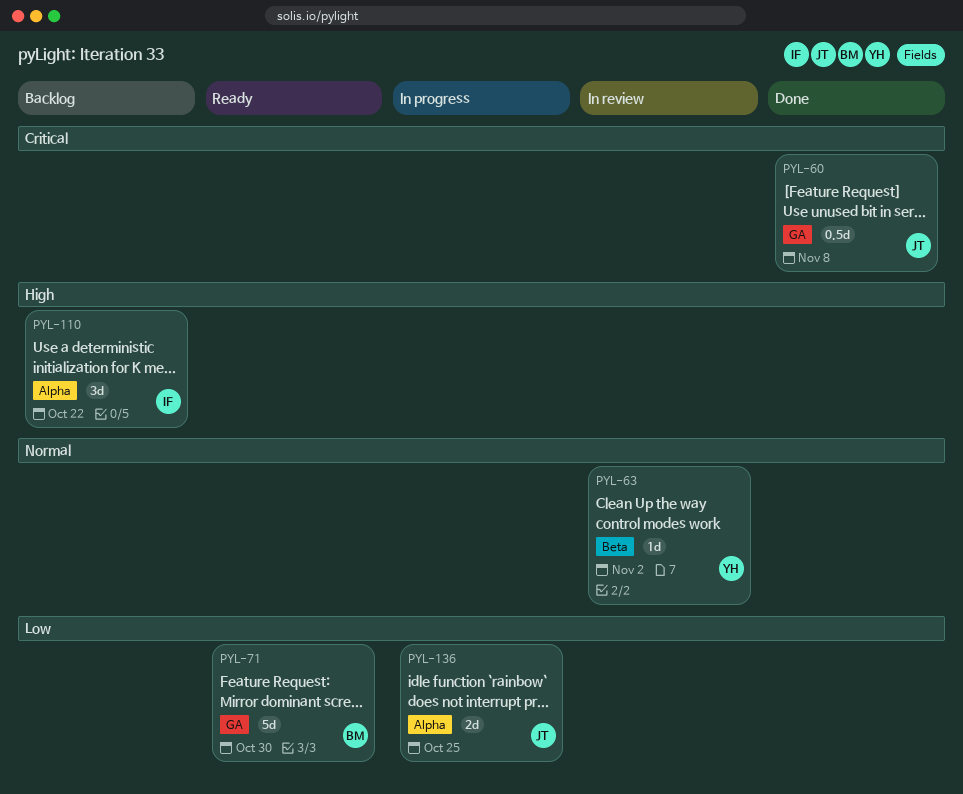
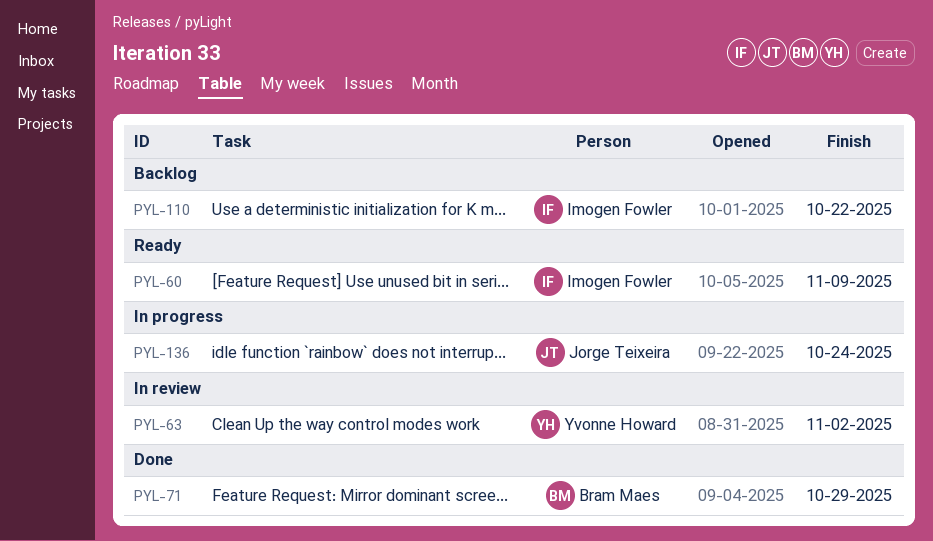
PYL-60, status: Done -> Ready
PYL-60, owner: Jorge Teixeira -> Imogen Fowler
PYL-60, due: Nov 8 -> Nov 9
PYL-71, status: Ready -> Done
PYL-71, due: Oct 30 -> Oct 29
PYL-136, due: Oct 25 -> Oct 24

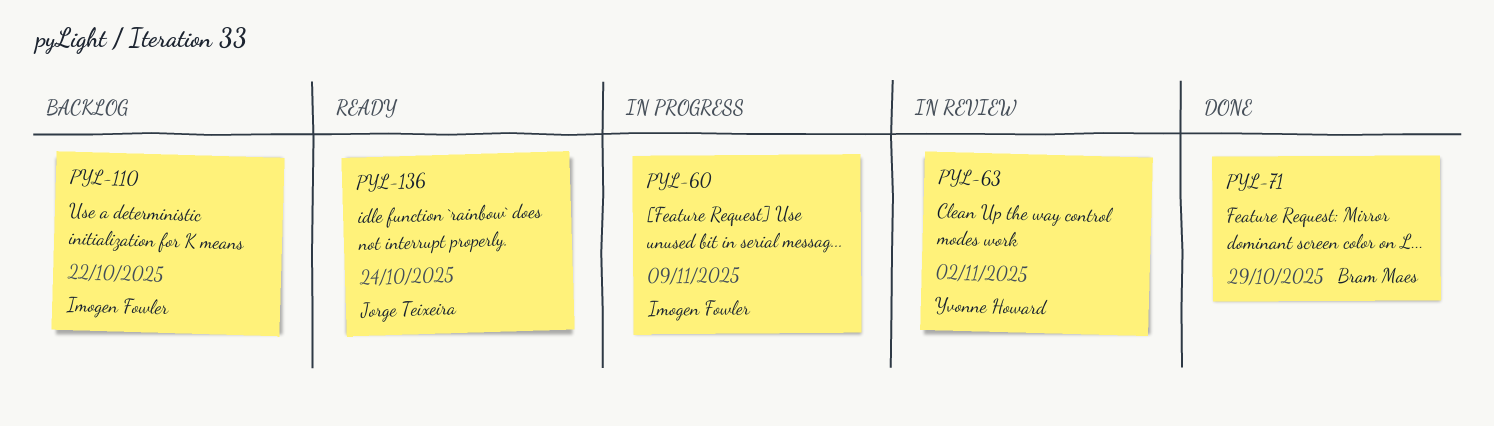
PYL-60, status: Ready -> In progress
PYL-136, status: In progress -> Ready

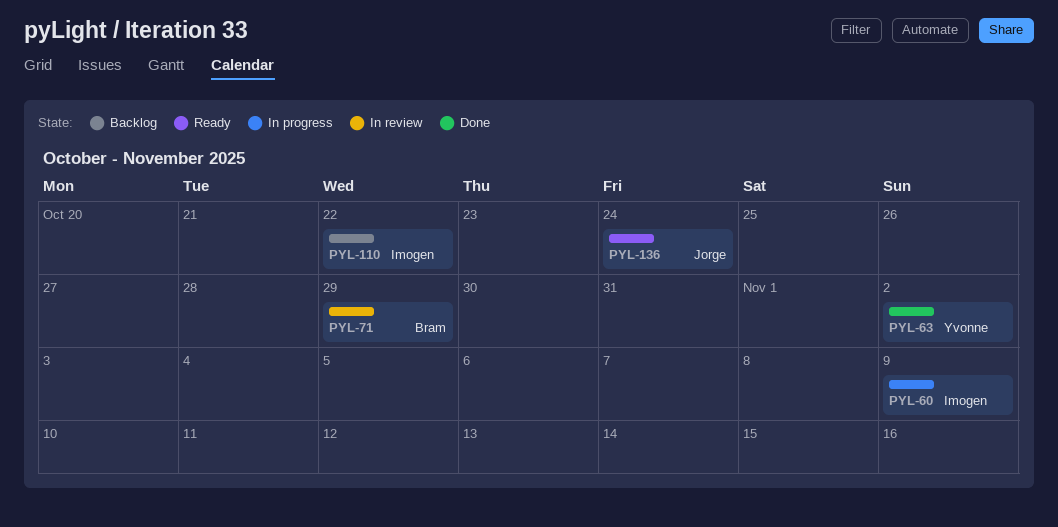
PYL-63, status: In review -> Done
PYL-71, status: Done -> In review

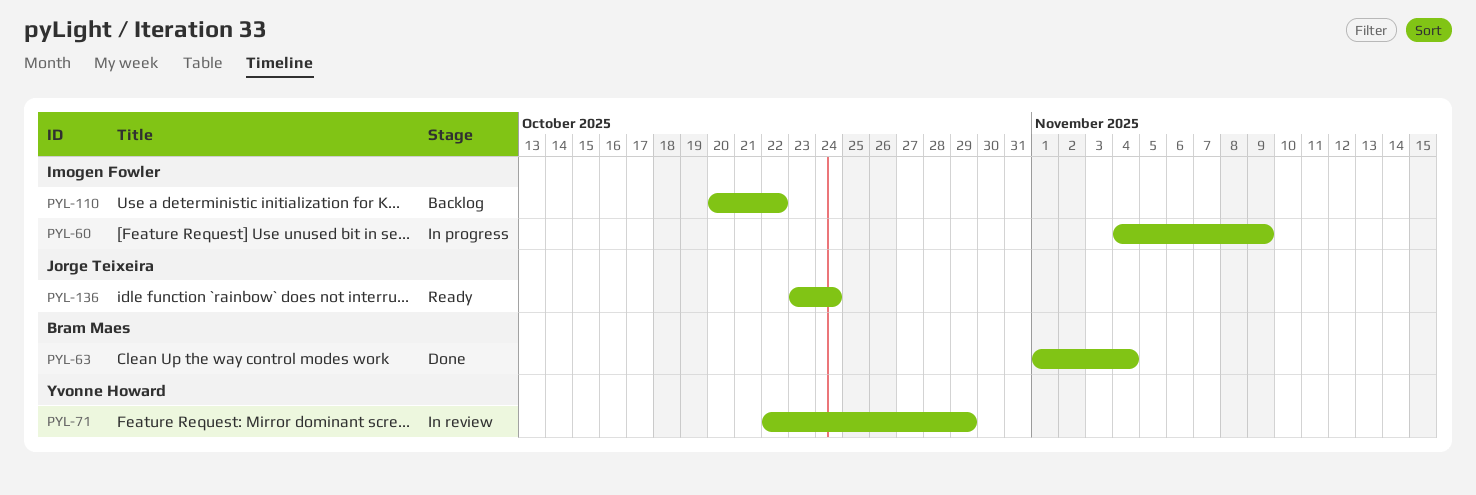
PYL-63, owner: Yvonne Howard -> Bram Maes
PYL-63, due: Nov 2 -> Nov 4
PYL-71, owner: Bram Maes -> Yvonne Howard

